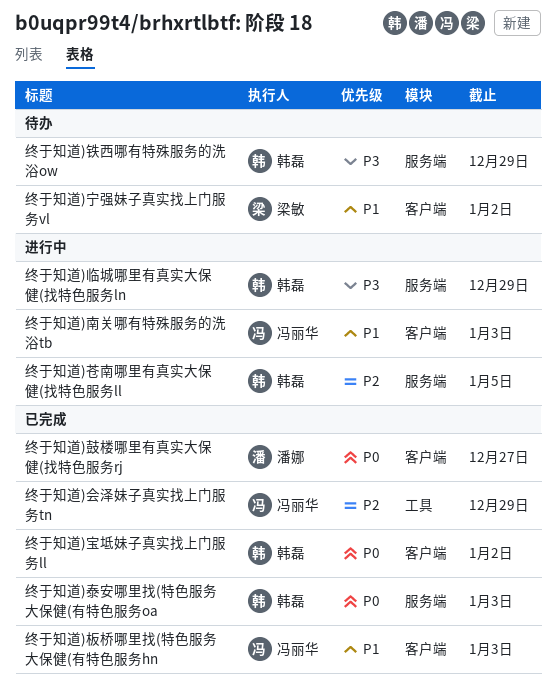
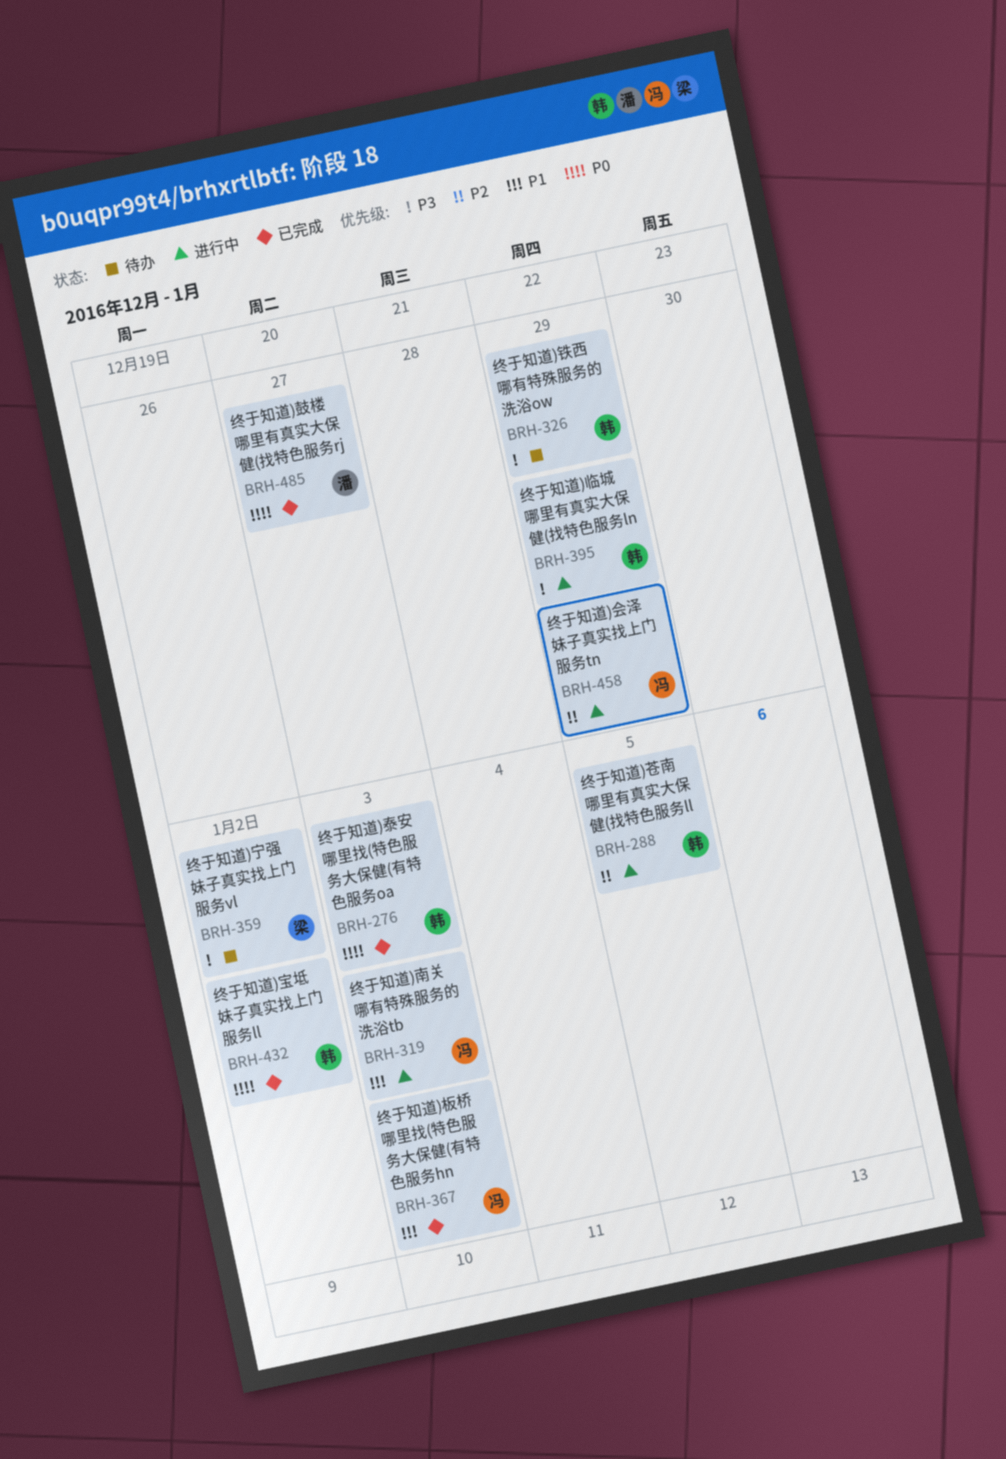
终于知道)会泽妹子真实找上门服务tn, status: 已完成 -> 进行中
终于知道)宁强妹子真实找上门服务vl, priority: P1 -> P3

